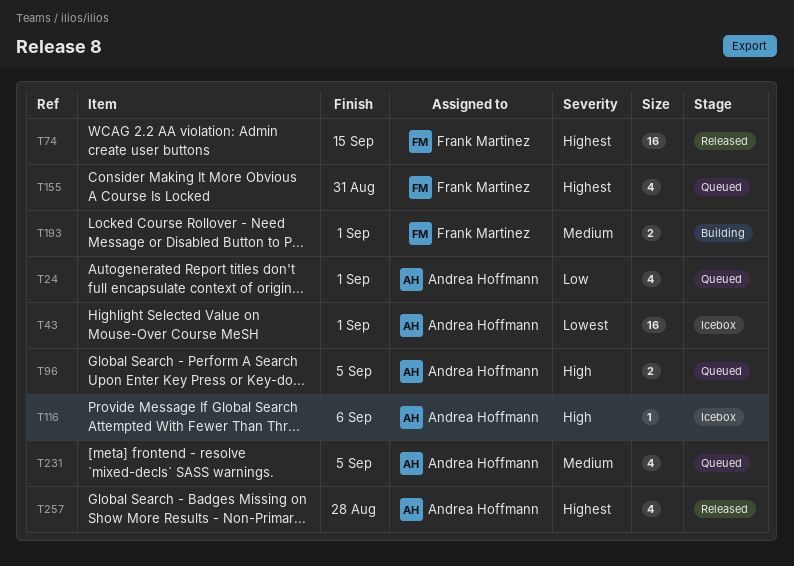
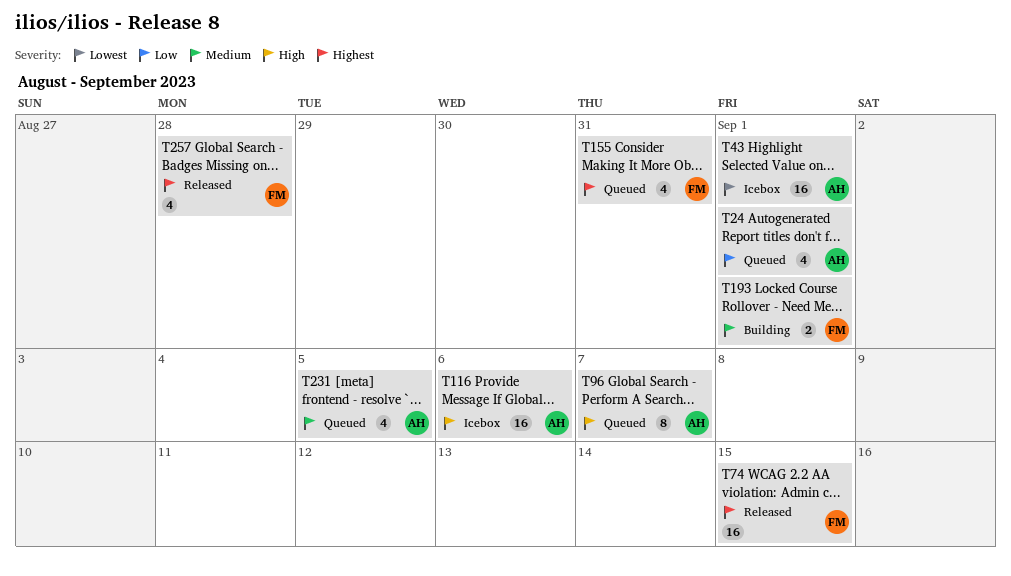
T96, estimate: 2 -> 8
T96, due: Sep 5 -> Sep 7
T116, estimate: 1 -> 16
T257, owner: Andrea Hoffmann -> Frank Martinez

